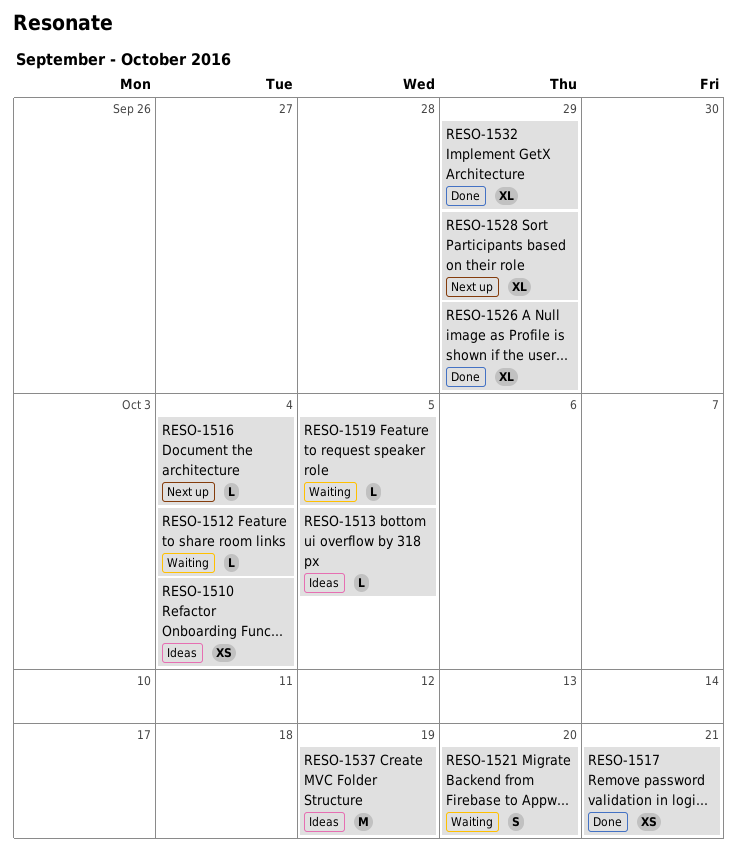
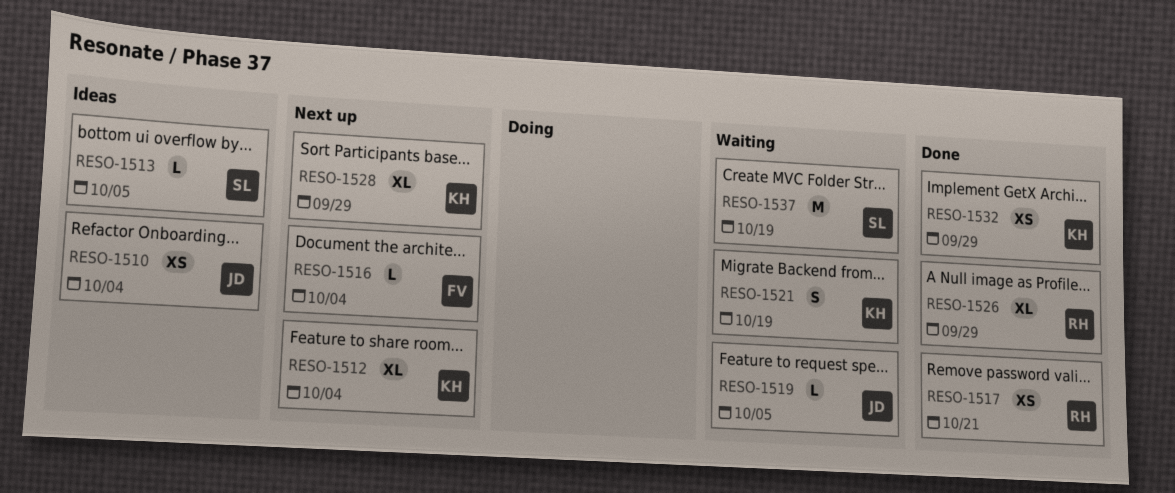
RESO-1512, status: Waiting -> Next up
RESO-1512, estimate: L -> XL
RESO-1521, due: Oct 20 -> Oct 19
RESO-1532, estimate: XL -> XS
RESO-1537, status: Ideas -> Waiting

